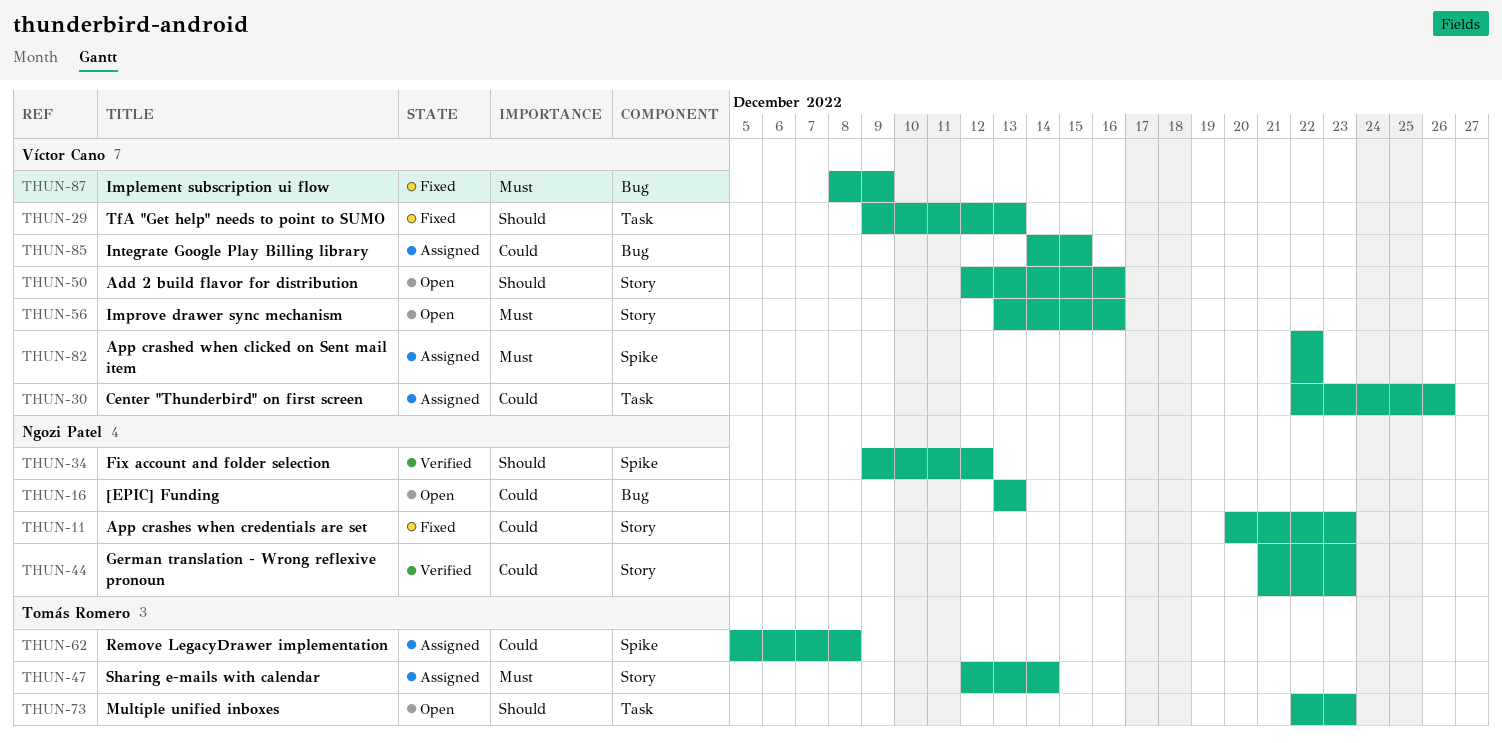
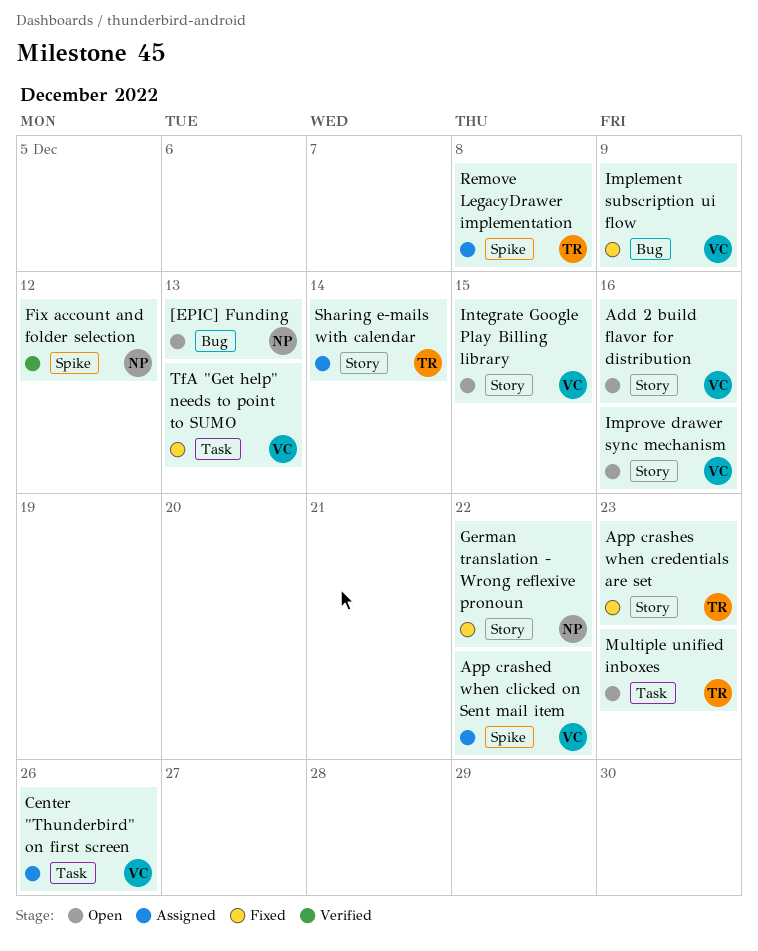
App crashes when credentials are set, owner: Ngozi Patel -> Tomás Romero
German translation - Wrong reflexive pronoun, status: Verified -> Fixed
German translation - Wrong reflexive pronoun, due: Dec 23 -> Dec 22
Integrate Google Play Billing library, status: Assigned -> Open
Integrate Google Play Billing library, label: Bug -> Story

